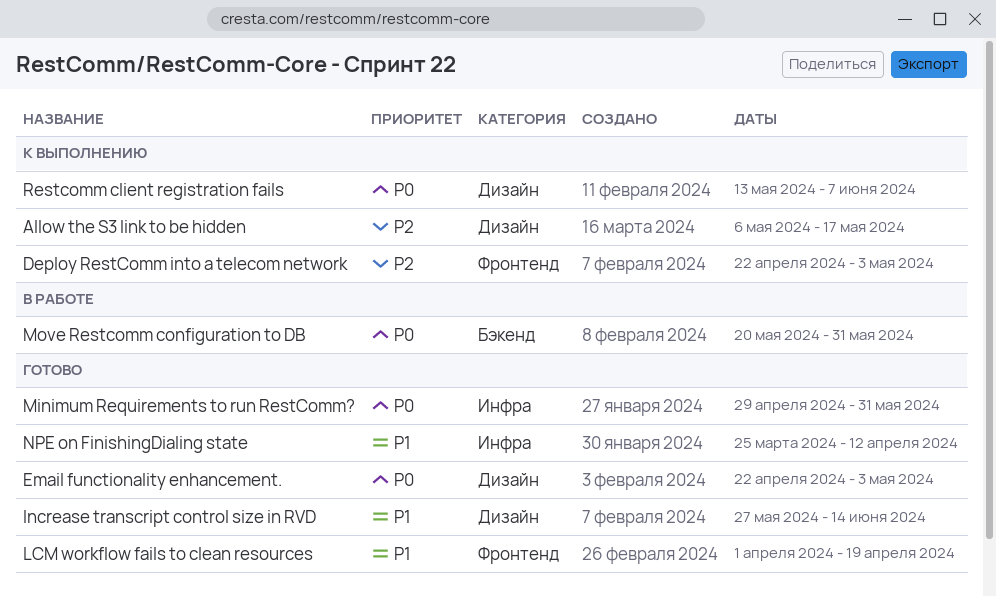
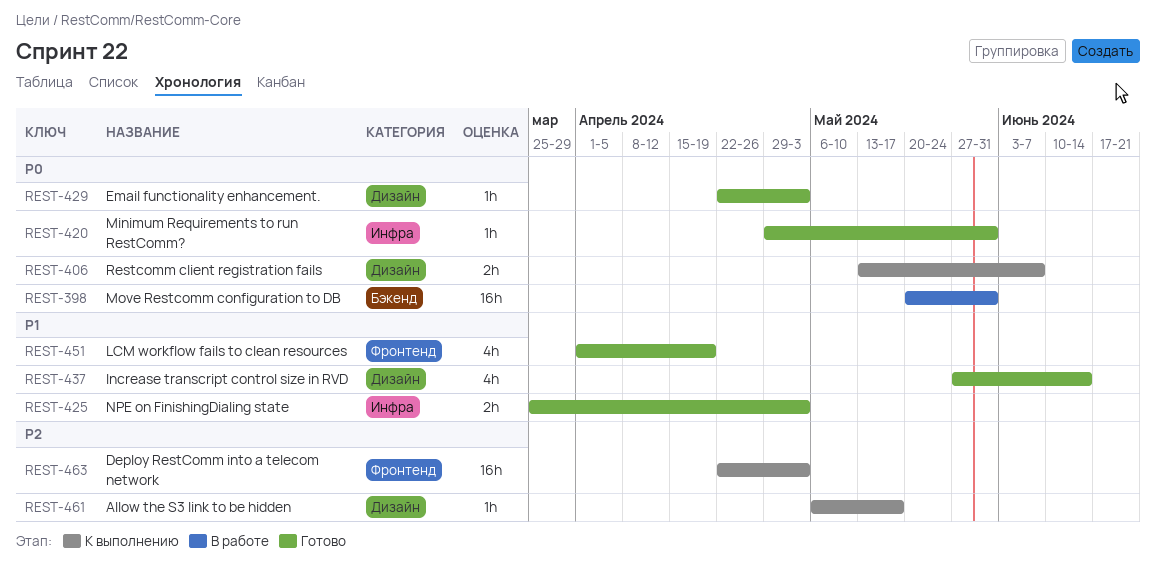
NPE on FinishingDialing state, due: Apr 12 -> May 3

